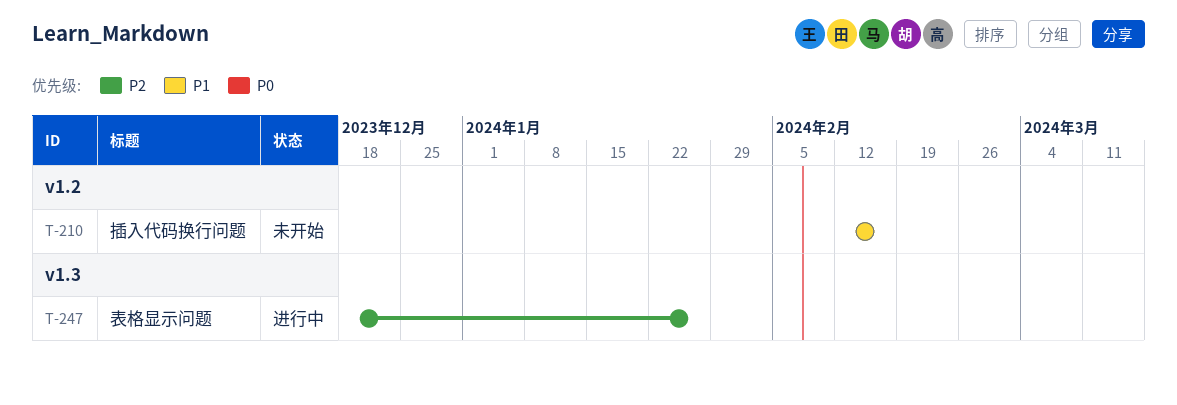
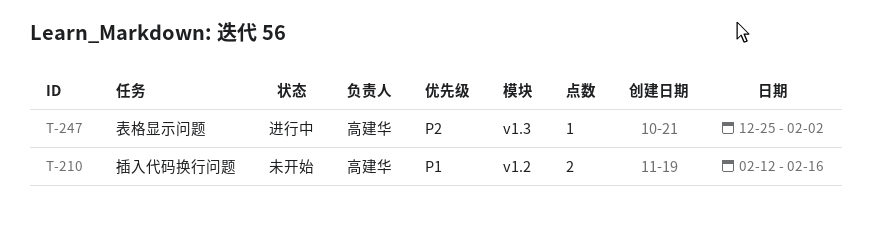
T-247, start: Dec 18 -> Dec 25
T-247, due: Jan 26 -> Feb 2

